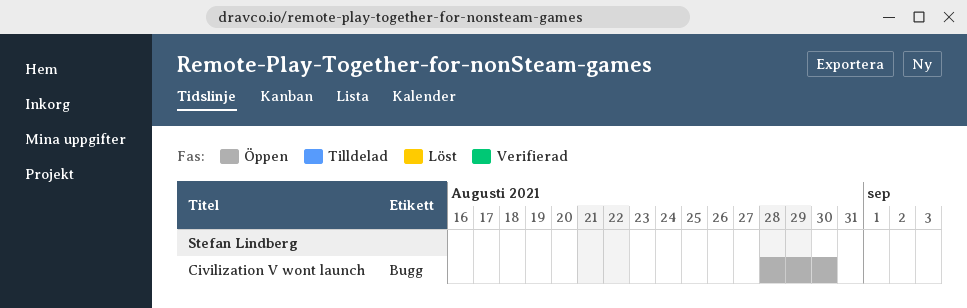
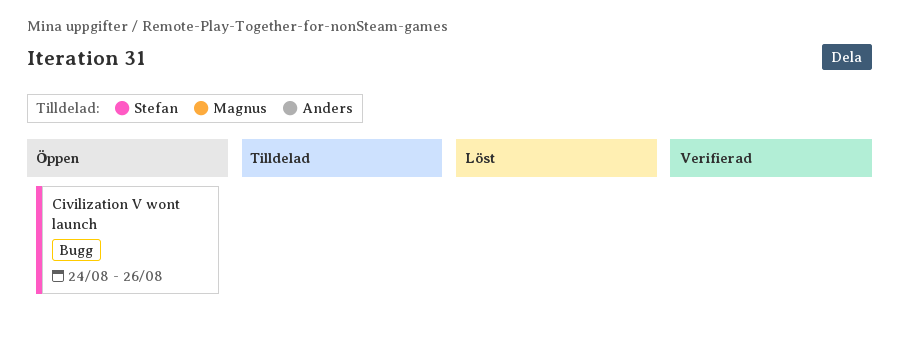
Civilization V wont launch, start: Aug 28 -> Aug 24
Civilization V wont launch, due: Aug 30 -> Aug 26

